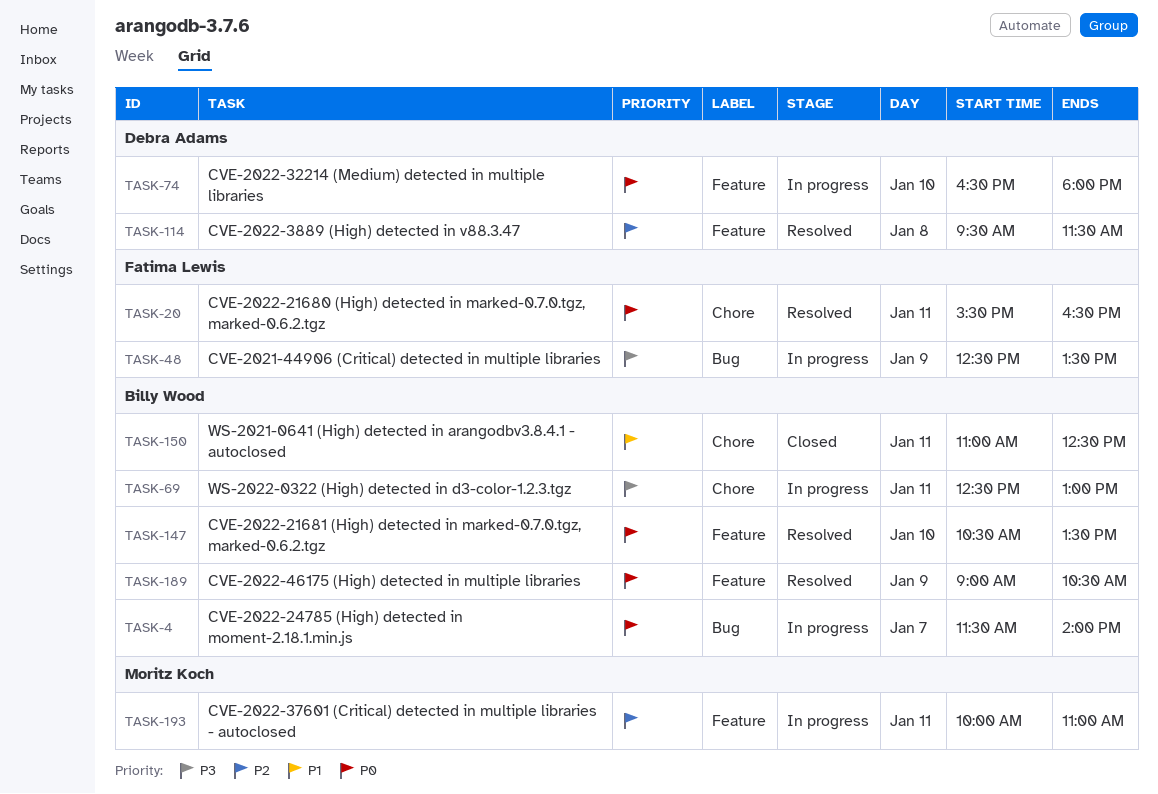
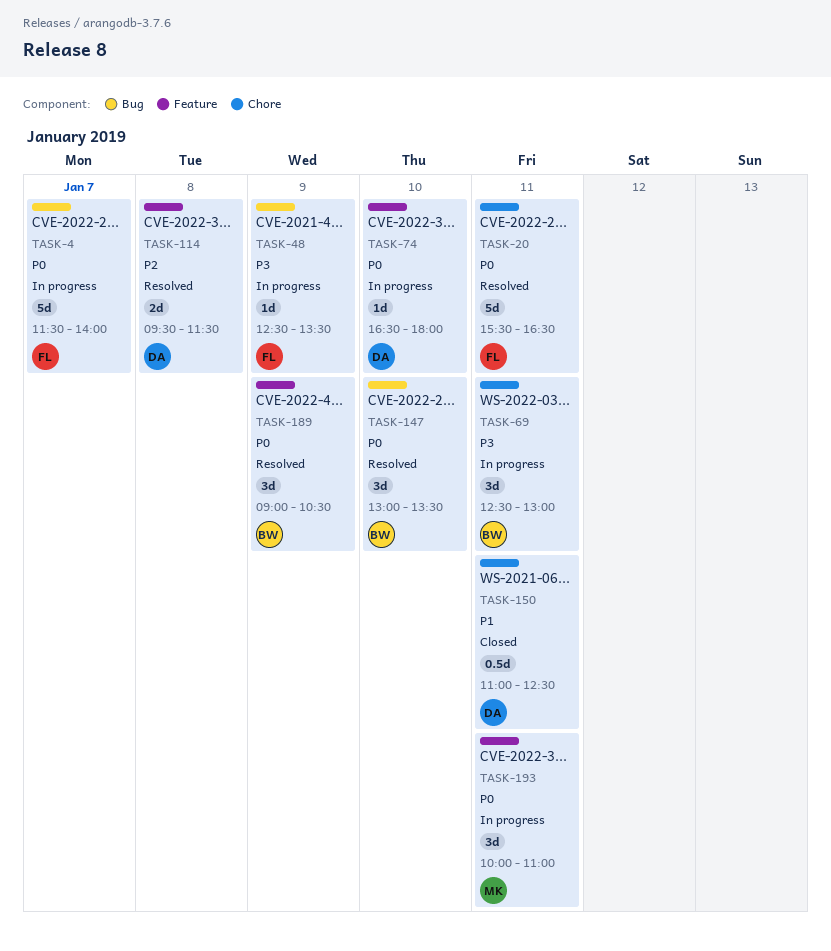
TASK-4, owner: Billy Wood -> Fatima Lewis
TASK-147, label: Feature -> Bug
TASK-147, begins: 10:30 -> 13:00
TASK-150, owner: Billy Wood -> Debra Adams
TASK-193, priority: P2 -> P0

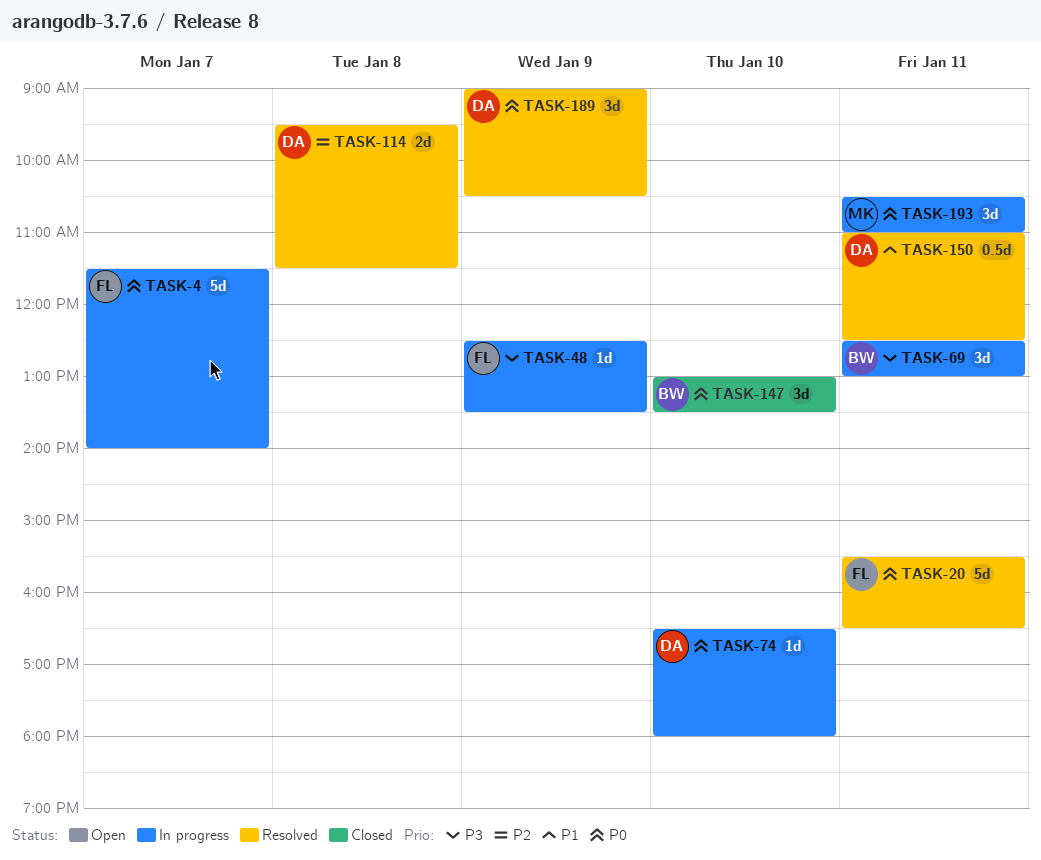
TASK-147, status: Resolved -> Closed
TASK-150, status: Closed -> Resolved
TASK-189, owner: BW -> DA
TASK-193, begins: 10:00 -> 10:30

